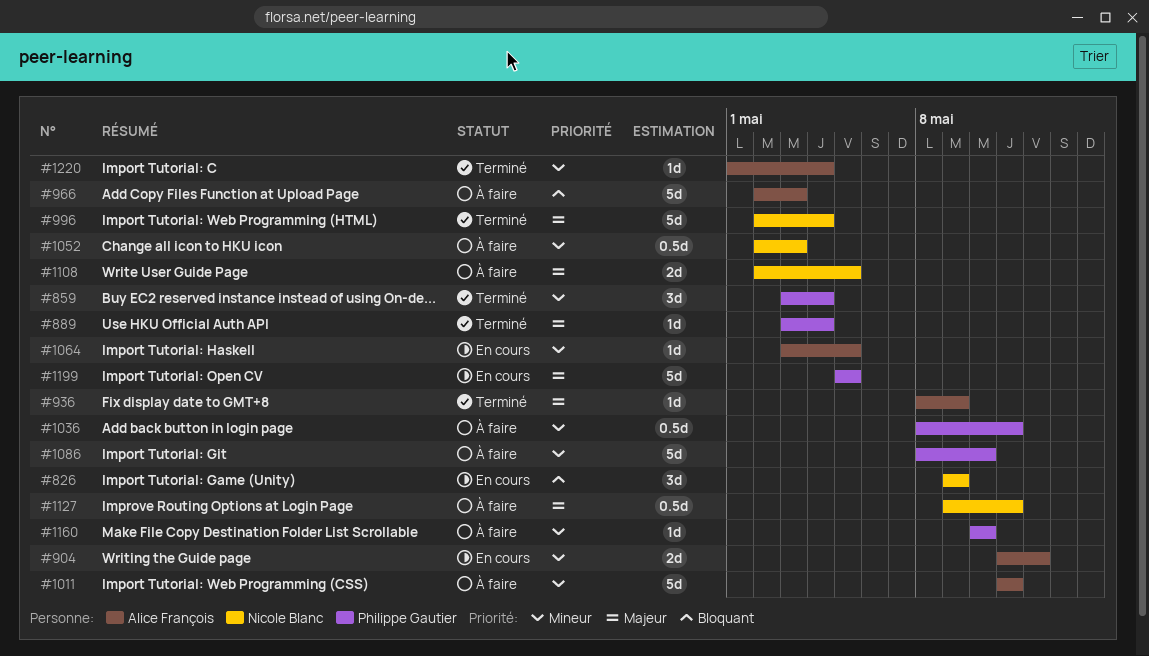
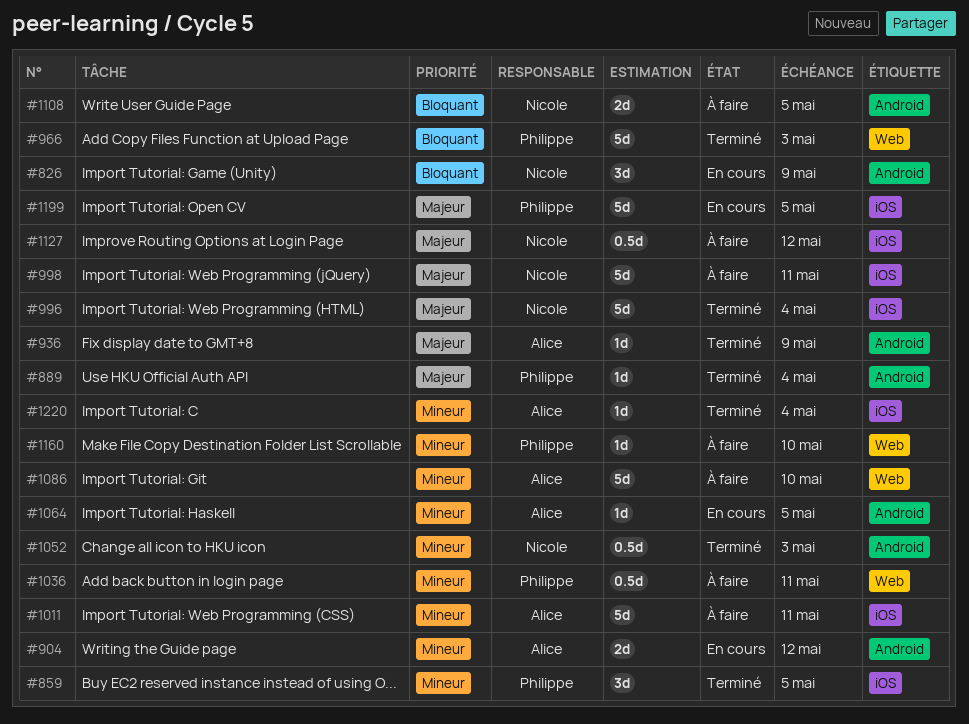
#859, due: May 4 -> May 5
#966, status: À faire -> Terminé
#966, owner: Alice François -> Philippe Gautier
#998: none -> present
#1052, status: À faire -> Terminé
#1086, owner: Philippe Gautier -> Alice François
#1108, priority: Majeur -> Bloquant
#1127, due: May 11 -> May 12

